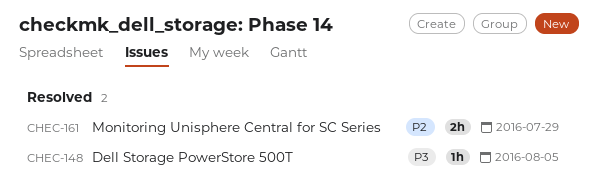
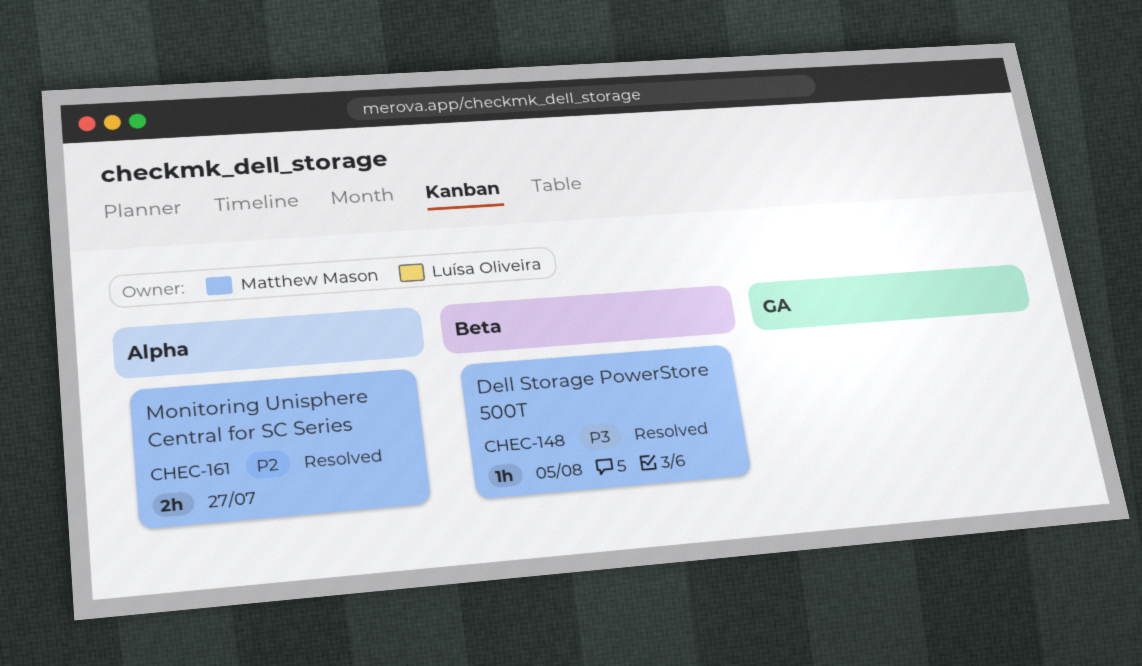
CHEC-161, due: Jul 29 -> Jul 27

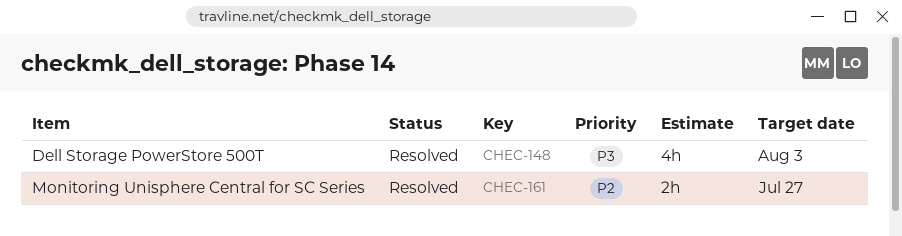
CHEC-148, estimate: 1h -> 4h
CHEC-148, due: Aug 5 -> Aug 3

